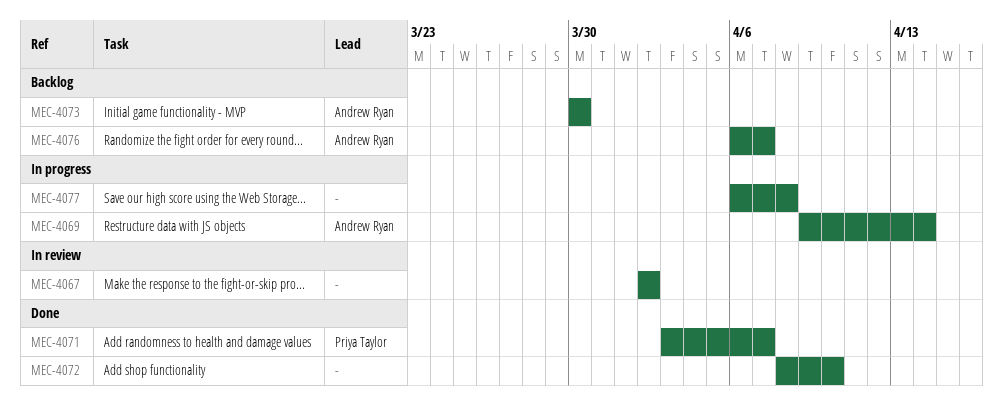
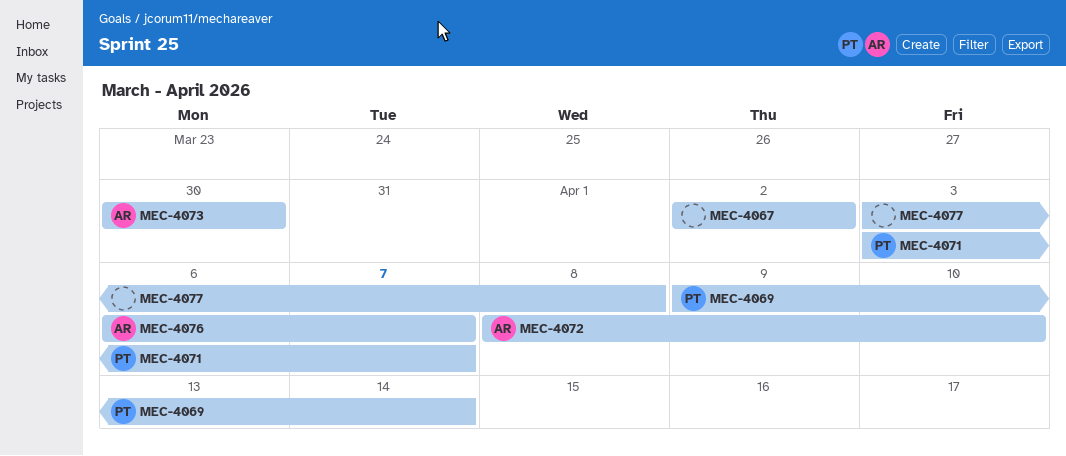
MEC-4069, owner: Andrew Ryan -> Priya Taylor
MEC-4072, owner: none -> Andrew Ryan
MEC-4077, start: Apr 6 -> Apr 3

